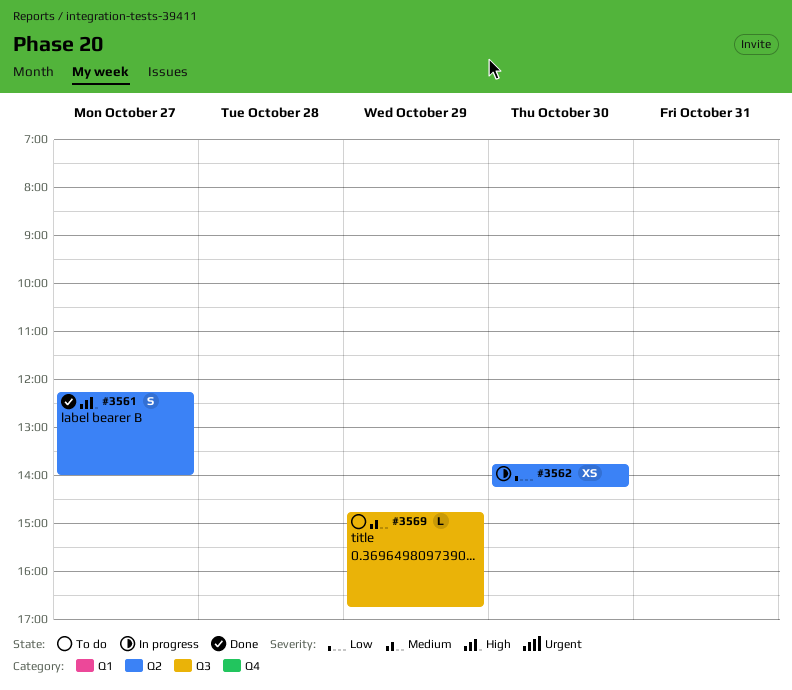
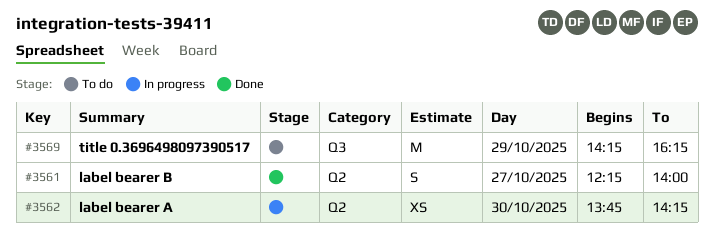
#3569, estimate: L -> M
#3569, begins: 14:45 -> 14:15
#3569, ends: 16:45 -> 16:15

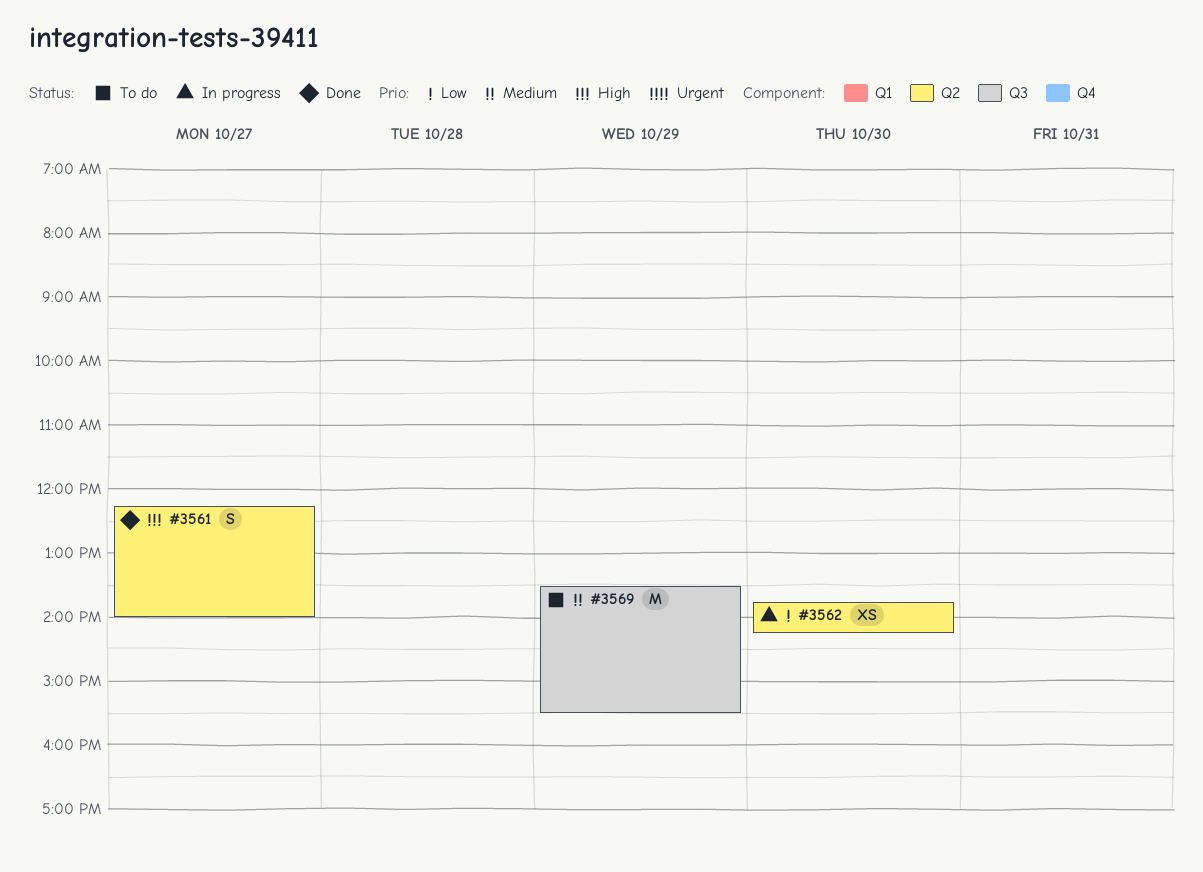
#3569, begins: 14:15 -> 13:30
#3569, ends: 16:15 -> 15:30

